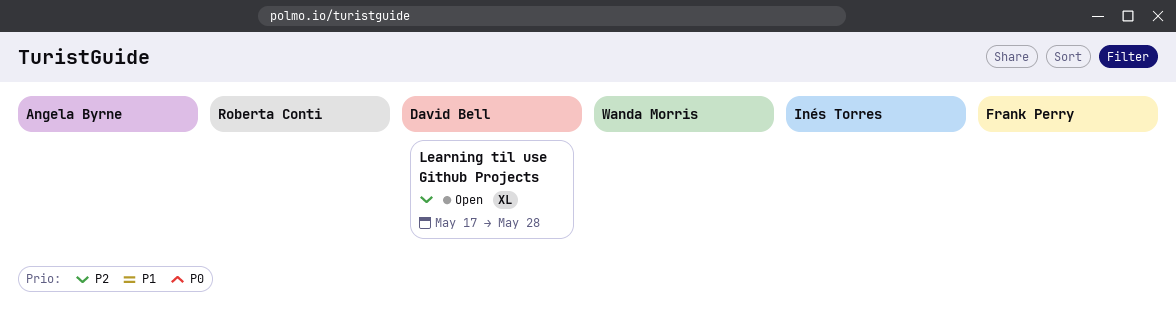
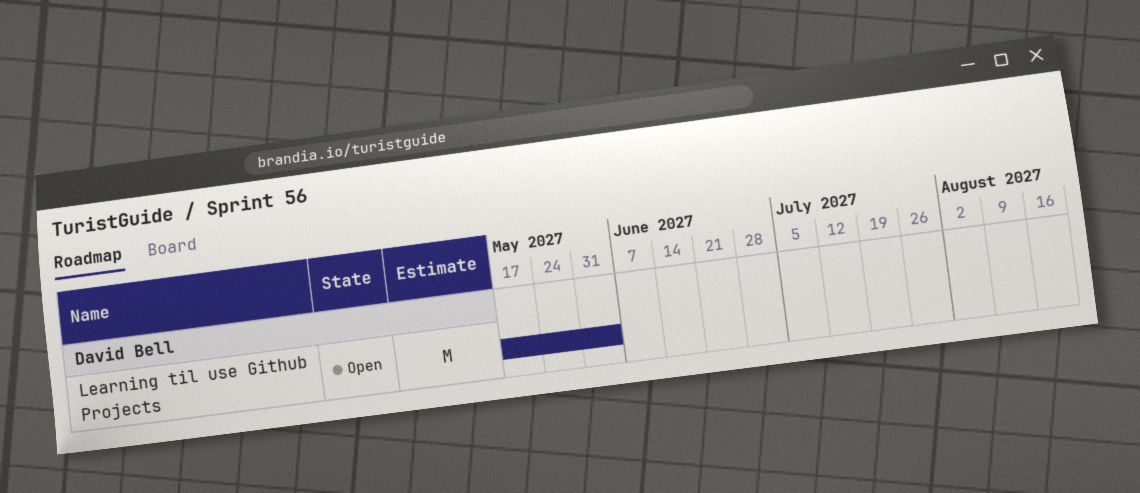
Learning til use Github Projects, estimate: XL -> M
Learning til use Github Projects, due: May 28 -> Jun 4

